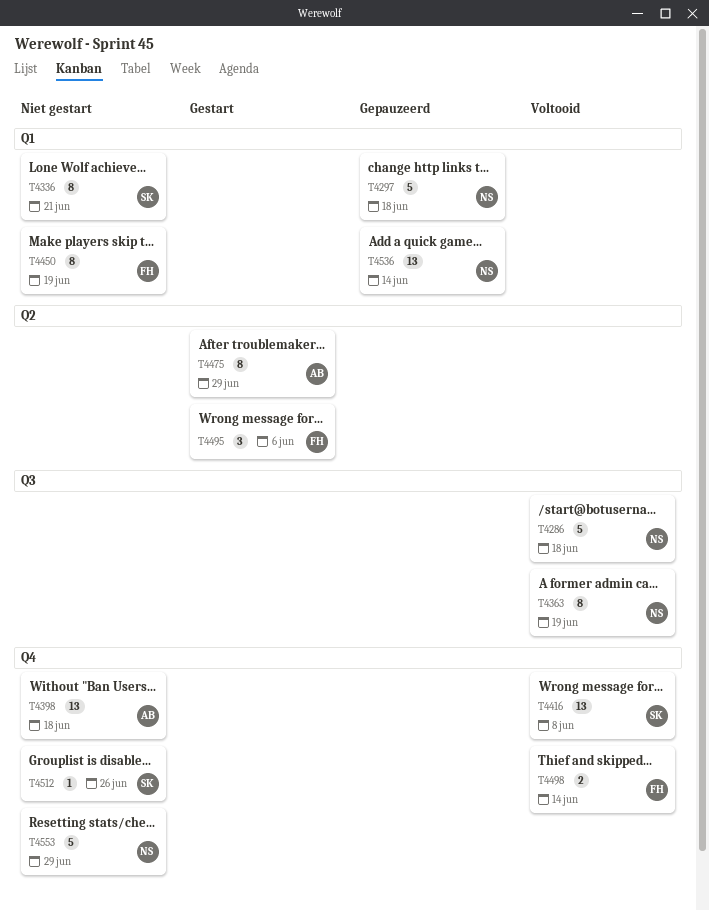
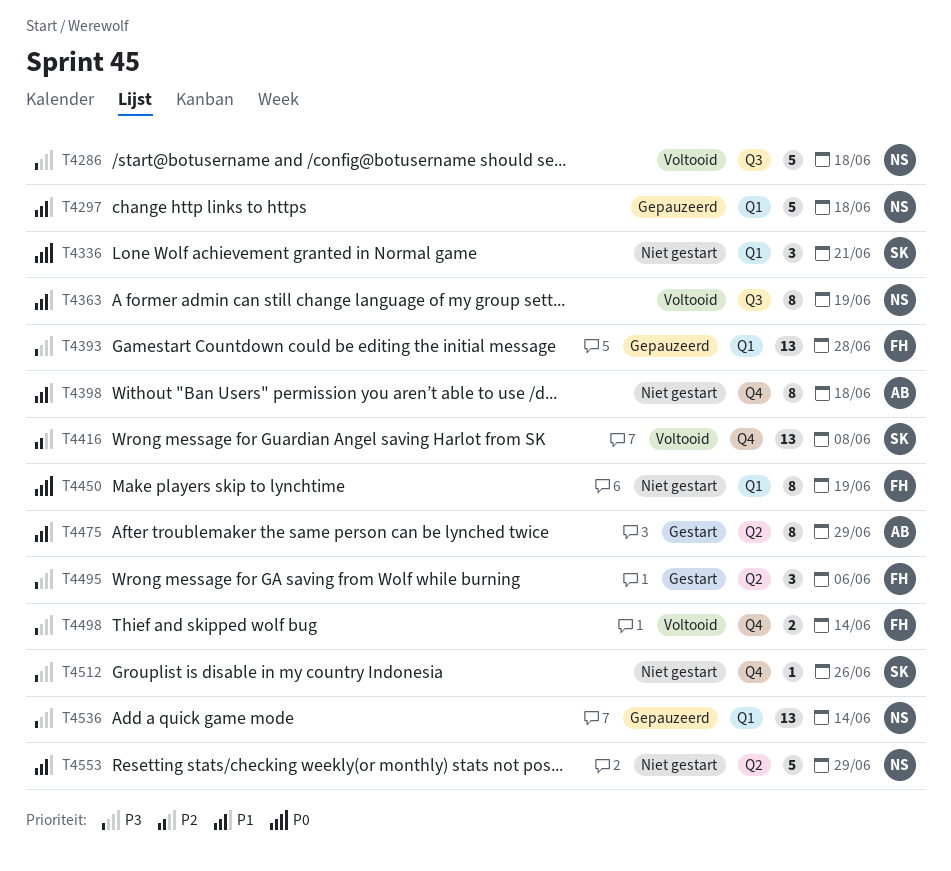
T4336, estimate: 8 -> 3
T4393: none -> present
T4398, estimate: 13 -> 8
T4553, label: Q4 -> Q2

